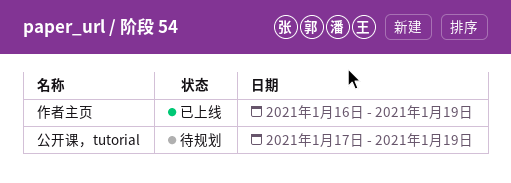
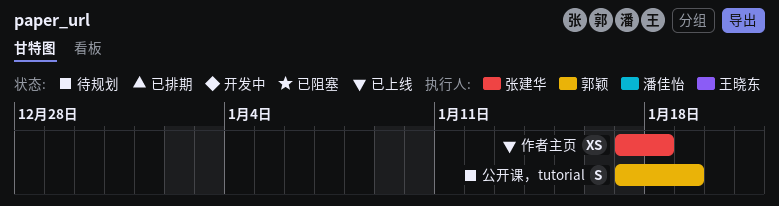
作者主页, start: Jan 16 -> Jan 17
作者主页, due: Jan 19 -> Jan 18

